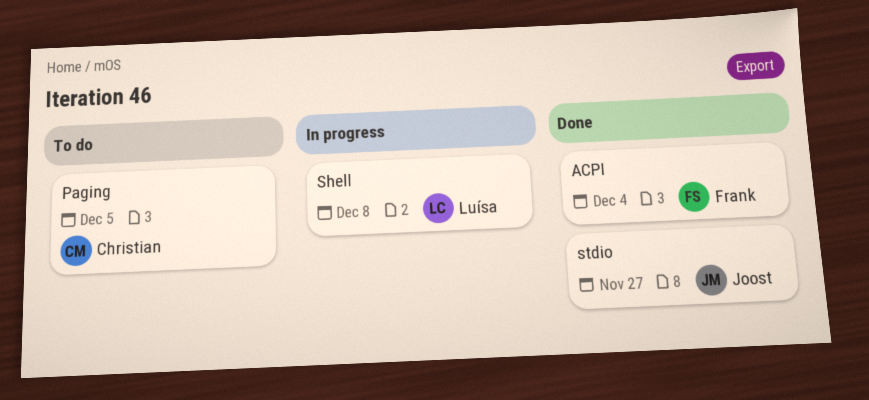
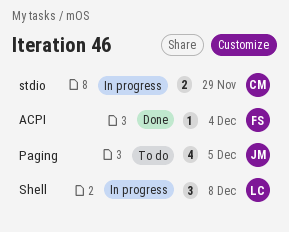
Paging, owner: Christian -> Joost
stdio, status: Done -> In progress
stdio, owner: Joost -> Christian
stdio, due: Nov 27 -> Nov 29

